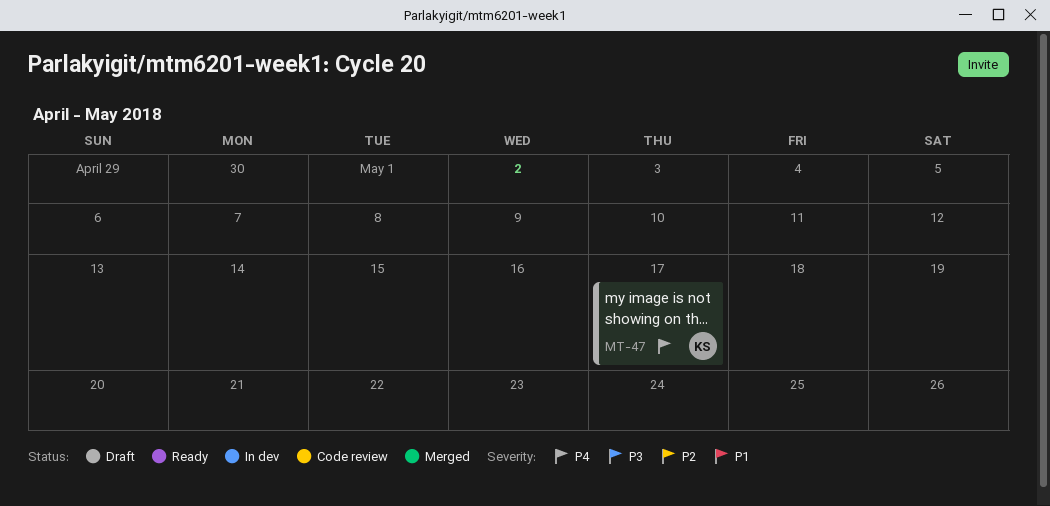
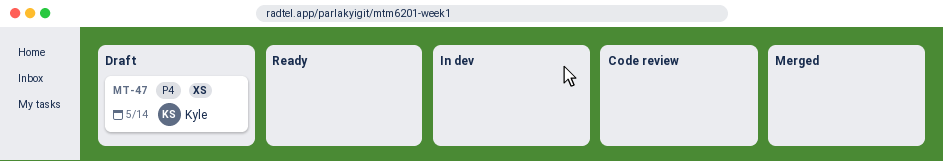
MT-47, due: May 17 -> May 14

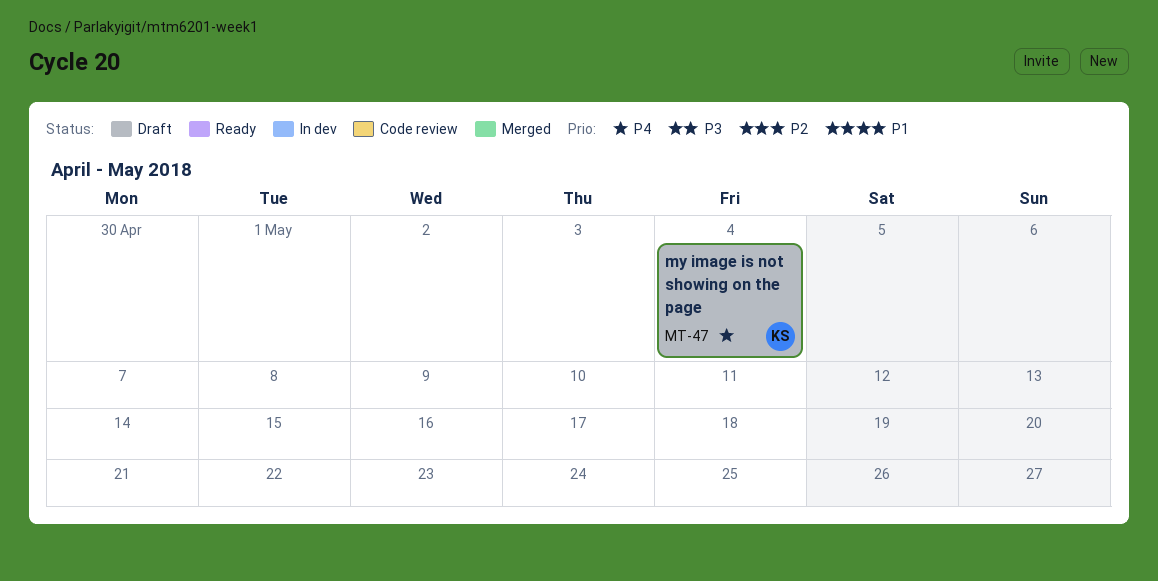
MT-47, due: May 14 -> May 4

